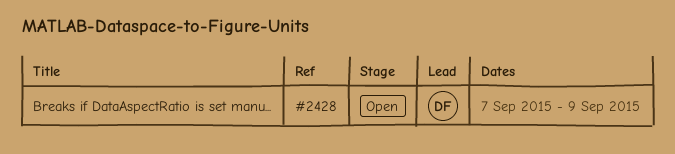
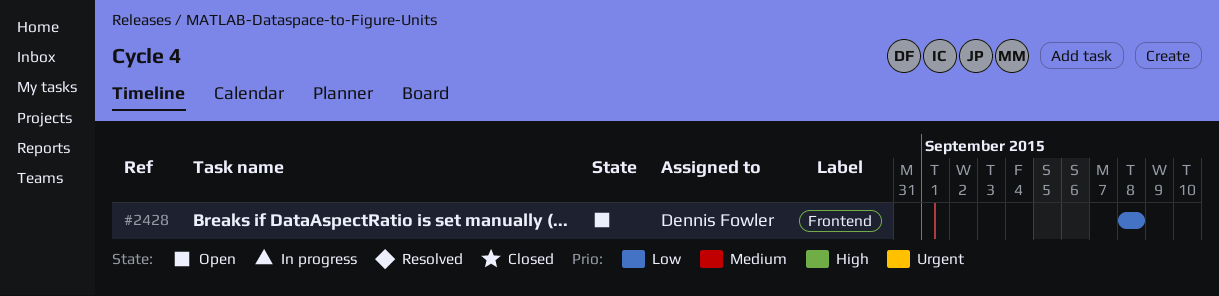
#2428, start: Sep 7 -> Sep 8
#2428, due: Sep 9 -> Sep 8

